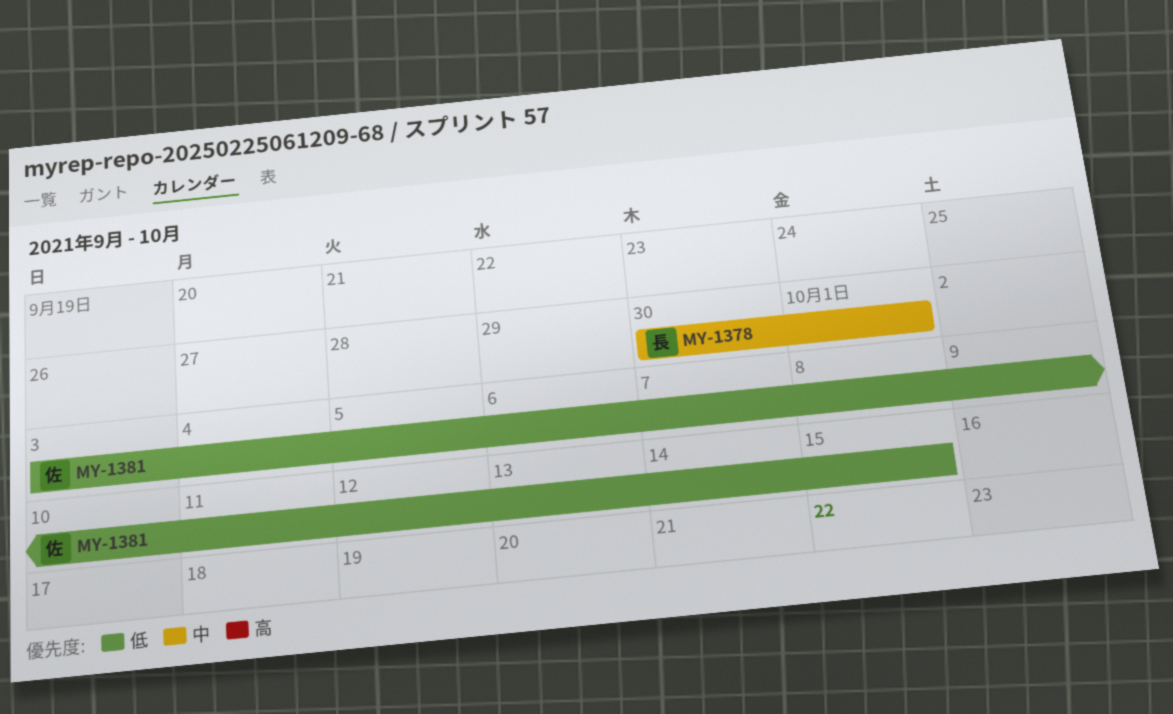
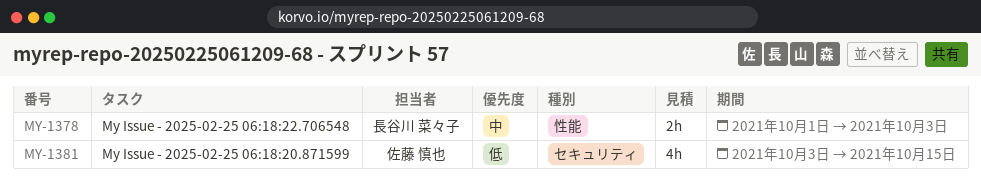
MY-1378, start: Sep 30 -> Oct 1
MY-1378, due: Oct 1 -> Oct 3

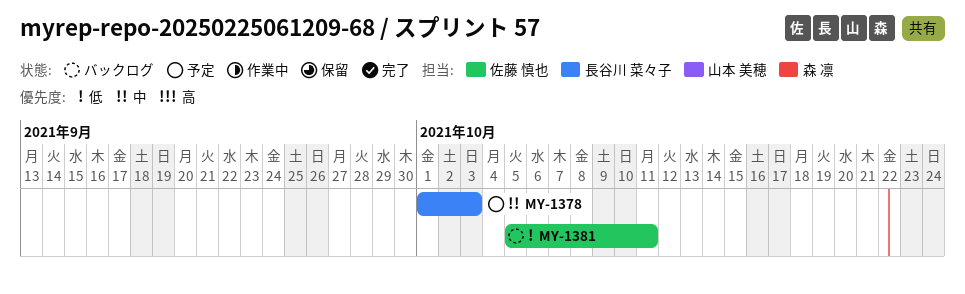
MY-1381, start: Oct 3 -> Oct 5
MY-1381, due: Oct 15 -> Oct 11

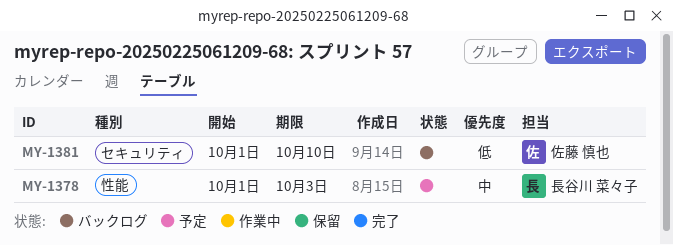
MY-1381, start: Oct 5 -> Oct 1
MY-1381, due: Oct 11 -> Oct 10

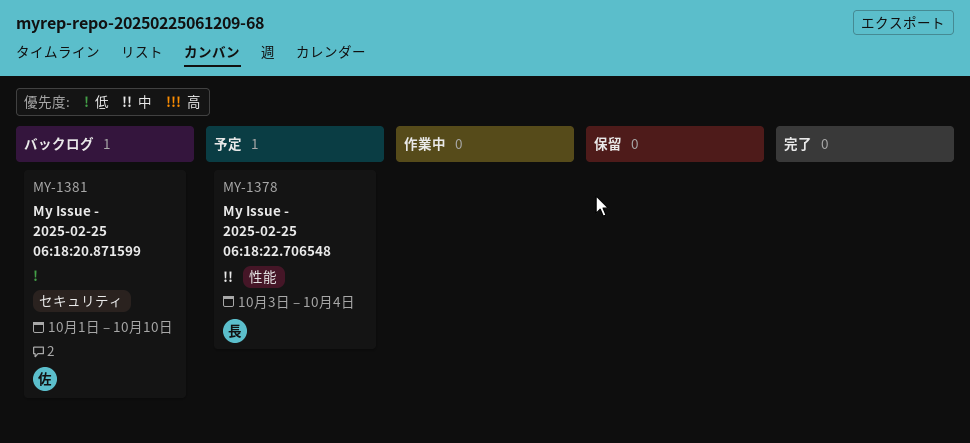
MY-1378, start: Oct 1 -> Oct 3
MY-1378, due: Oct 3 -> Oct 4

